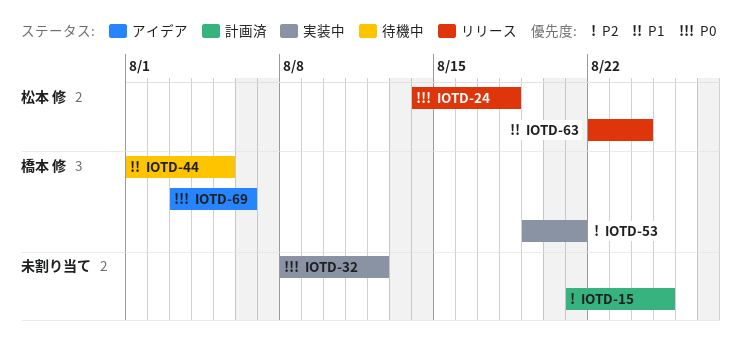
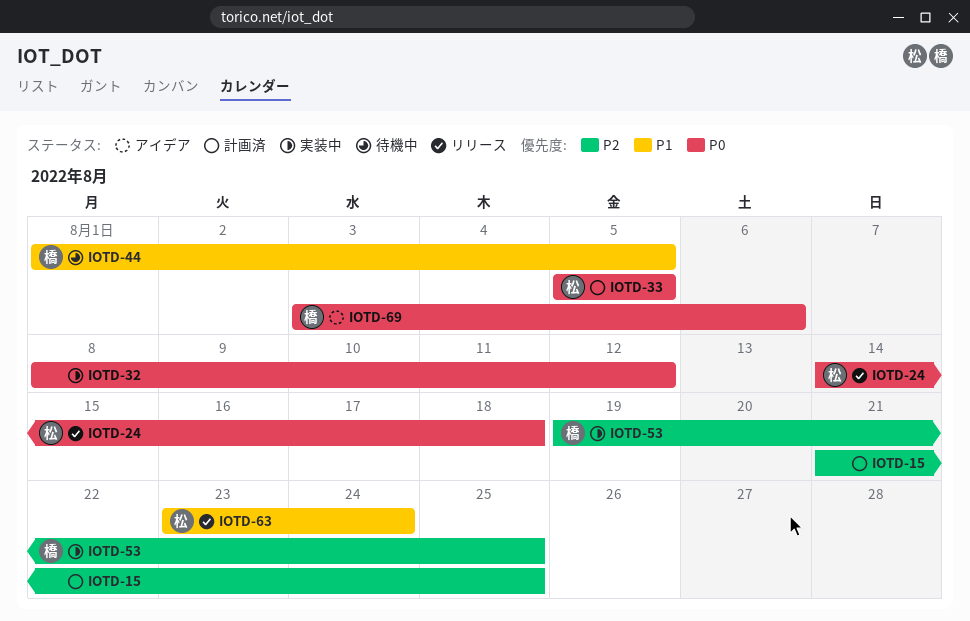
IOTD-33: none -> present
IOTD-53, due: Aug 21 -> Aug 25
IOTD-63, start: Aug 22 -> Aug 23

